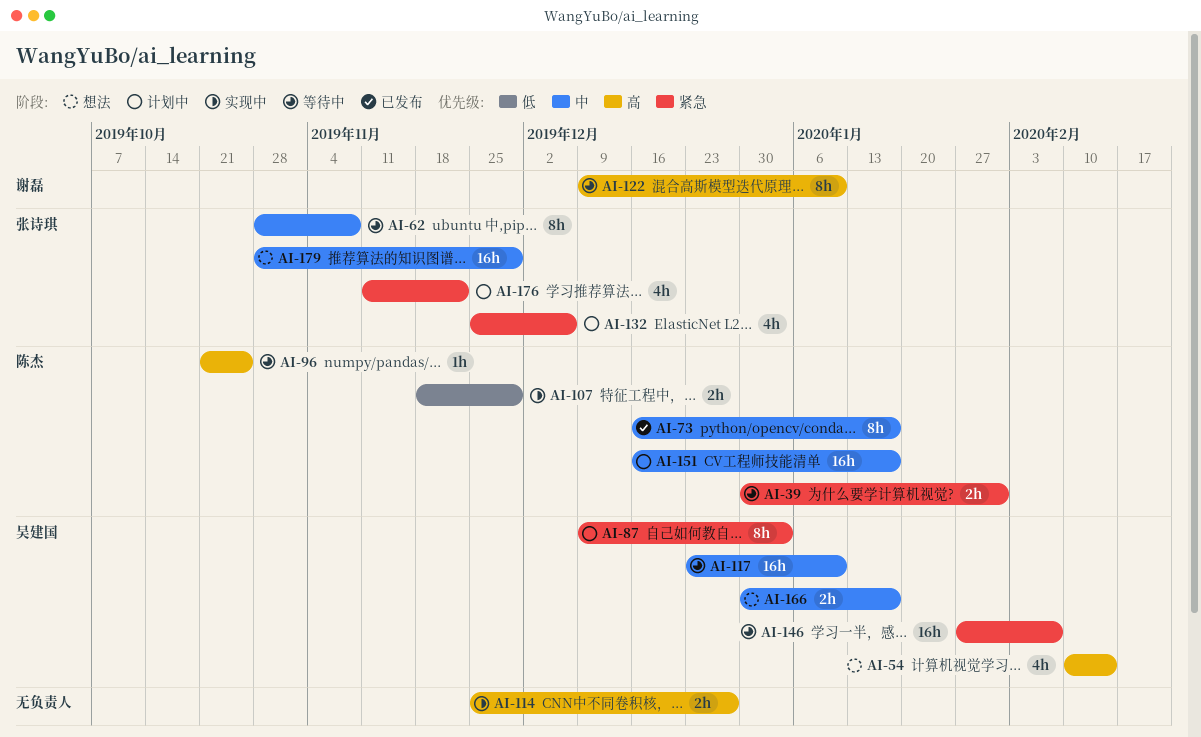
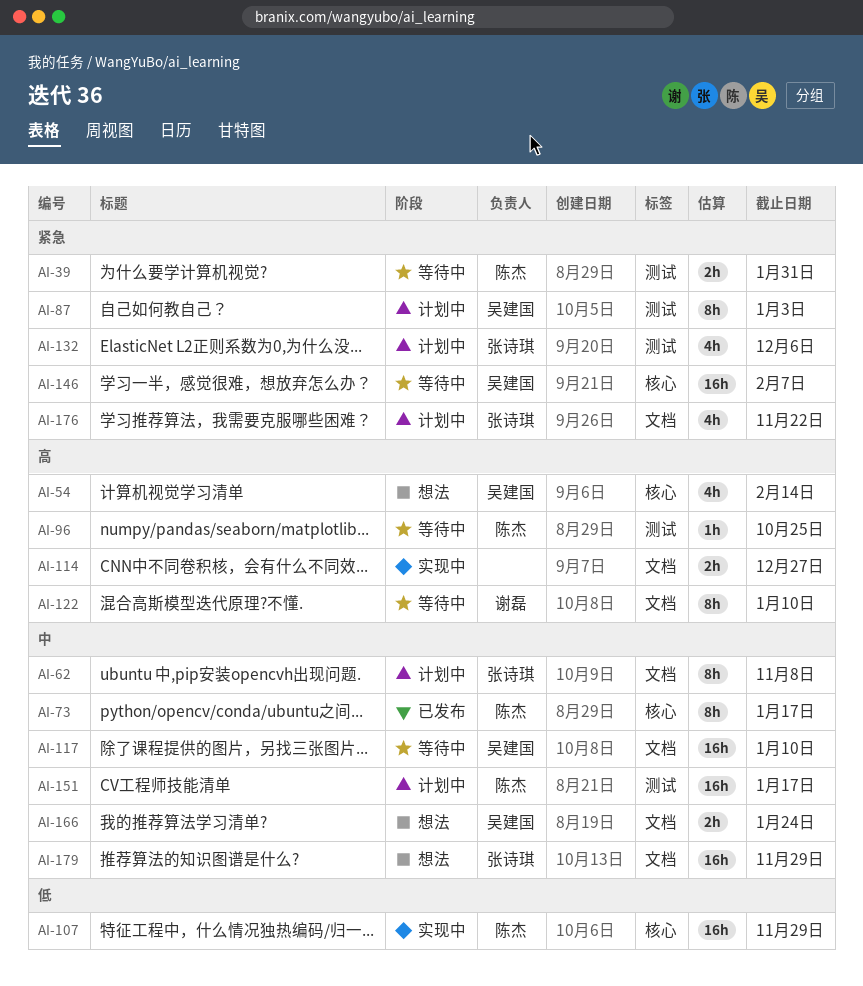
AI-62, status: 等待中 -> 计划中
AI-107, estimate: 2h -> 16h
AI-166, due: Jan 17 -> Jan 24

